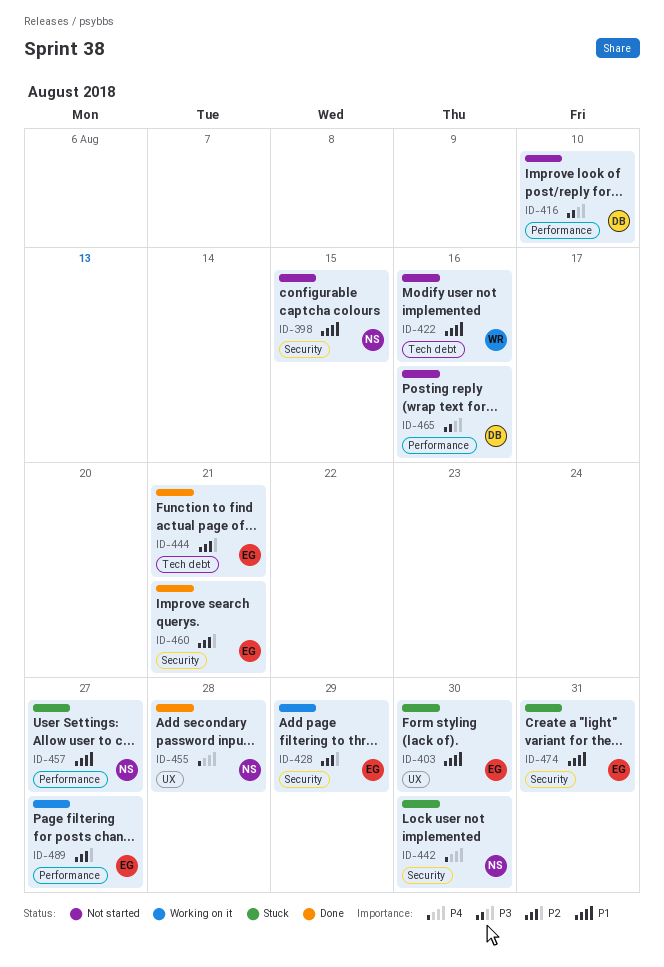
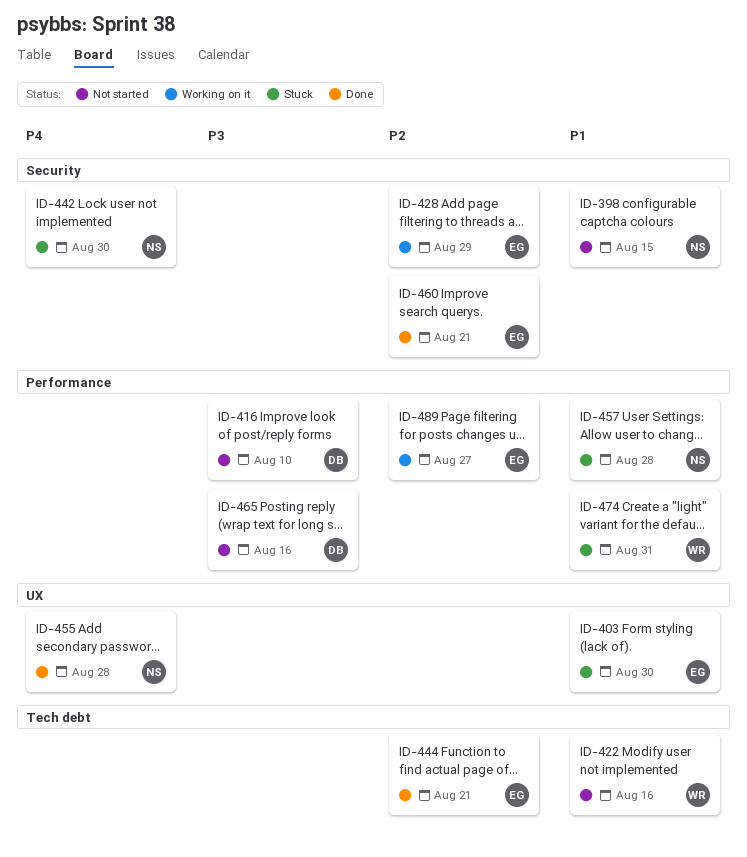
ID-457, due: Aug 27 -> Aug 28
ID-474, owner: EG -> WR
ID-474, label: Security -> Performance

